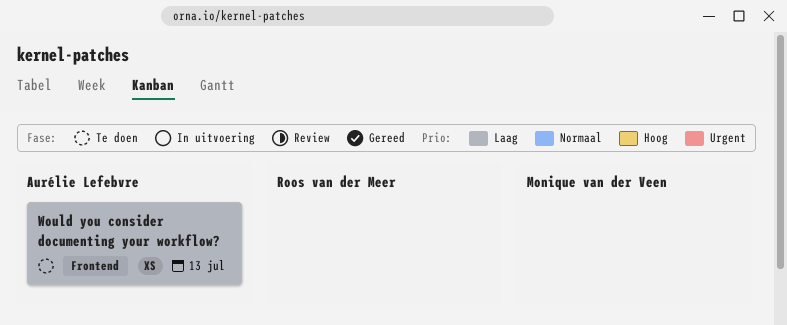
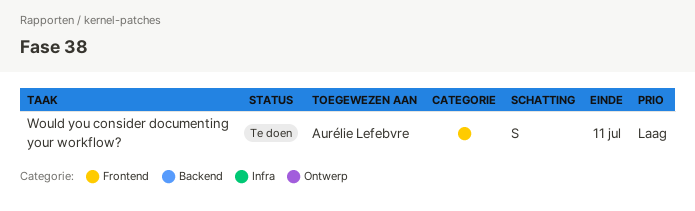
Would you consider documenting your workflow?, estimate: XS -> S
Would you consider documenting your workflow?, due: Jul 13 -> Jul 11

